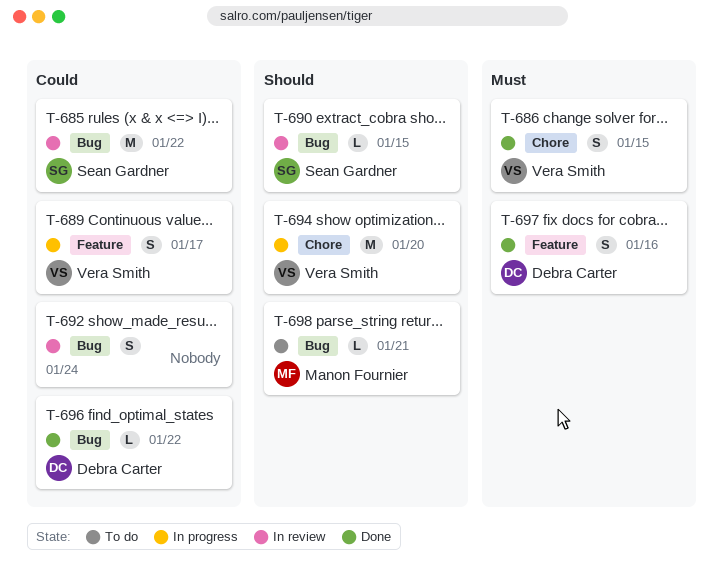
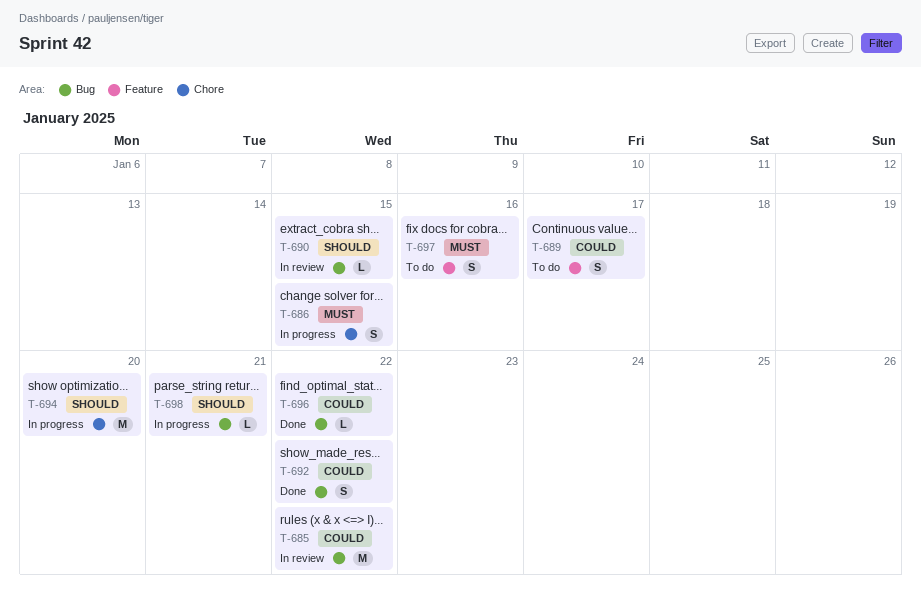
T-686, status: Done -> In progress
T-689, status: In progress -> To do
T-692, status: In review -> Done
T-692, due: Jan 24 -> Jan 22
T-697, status: Done -> To do
T-698, status: To do -> In progress

